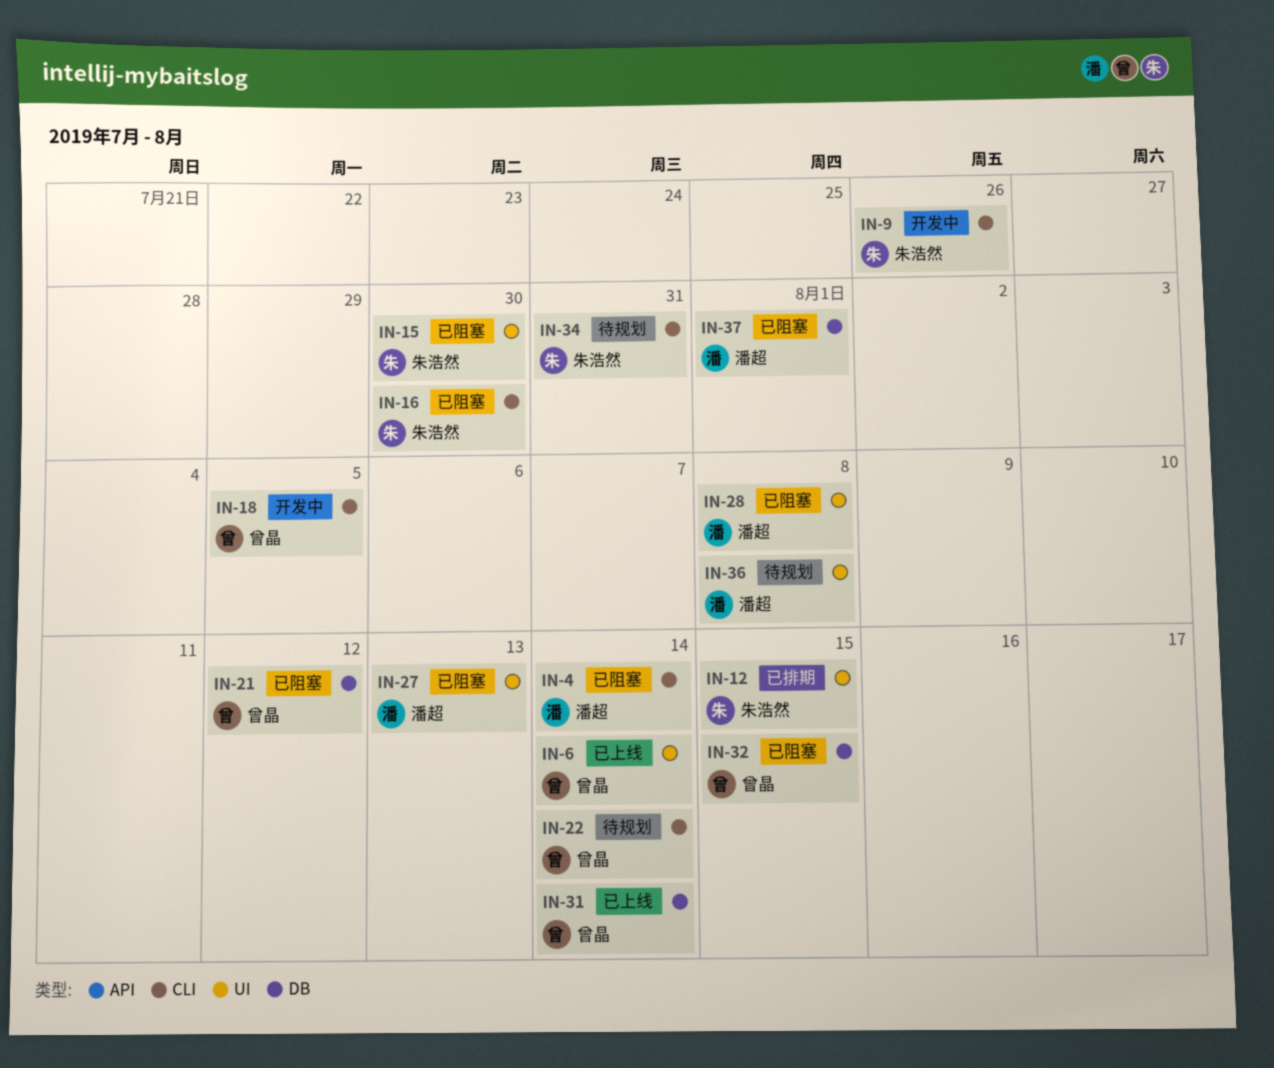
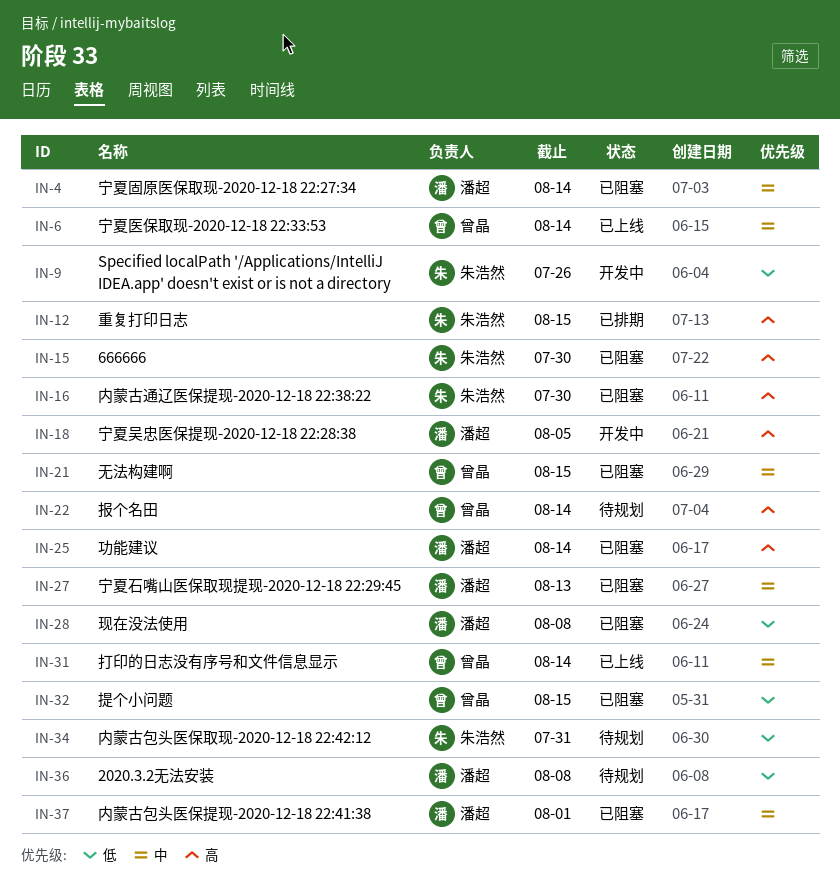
IN-18, owner: 曾晶 -> 潘超
IN-21, due: Aug 12 -> Aug 15
IN-25: none -> present

